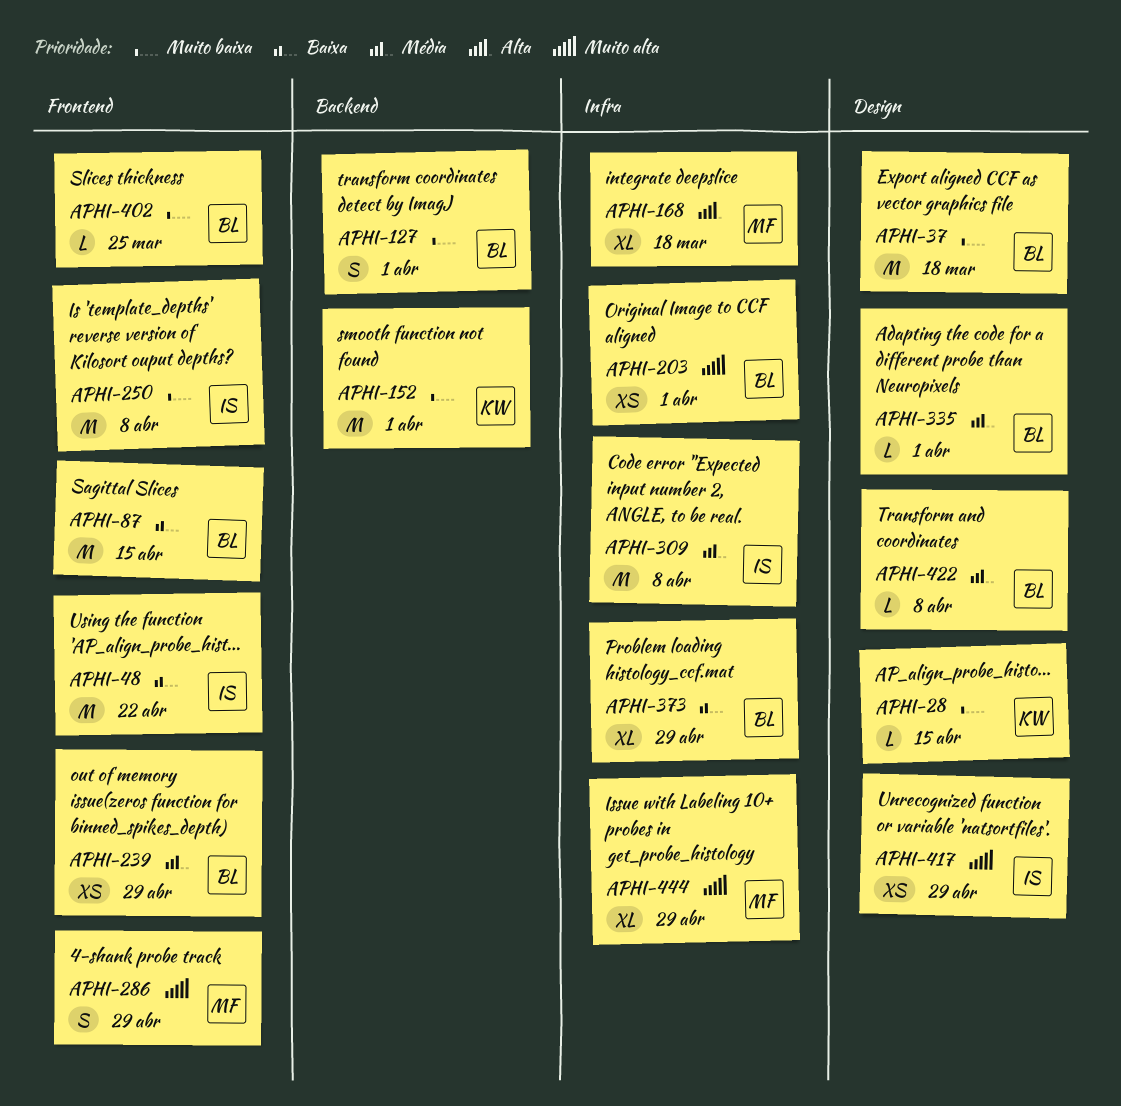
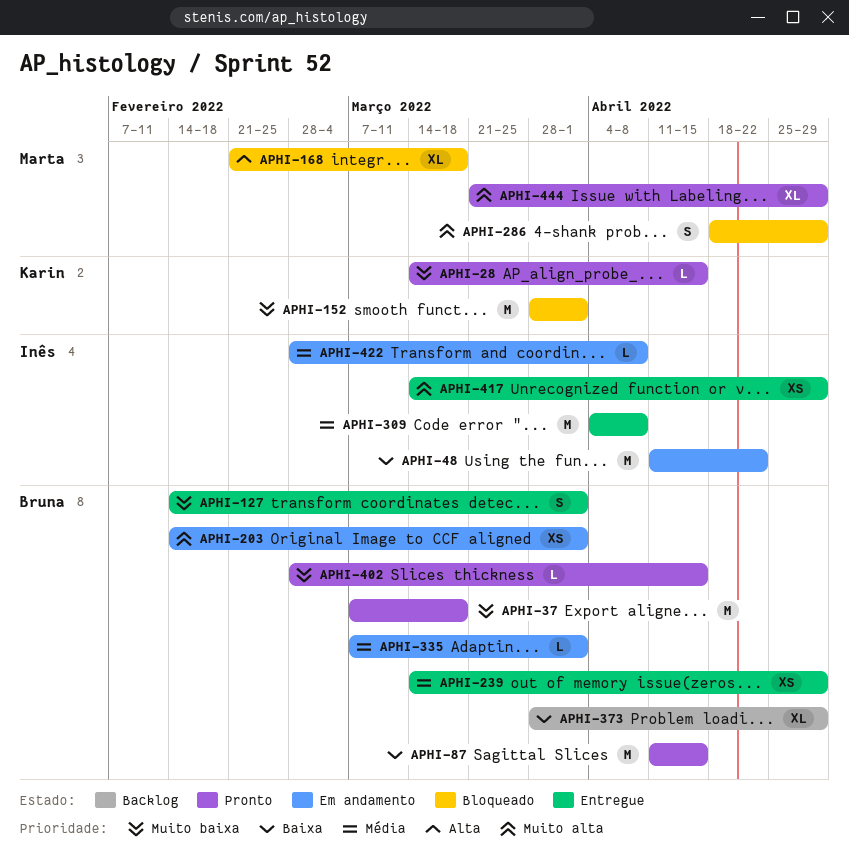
APHI-250: present -> none
APHI-402, due: Mar 25 -> Apr 15
APHI-422, owner: Bruna -> Inês

